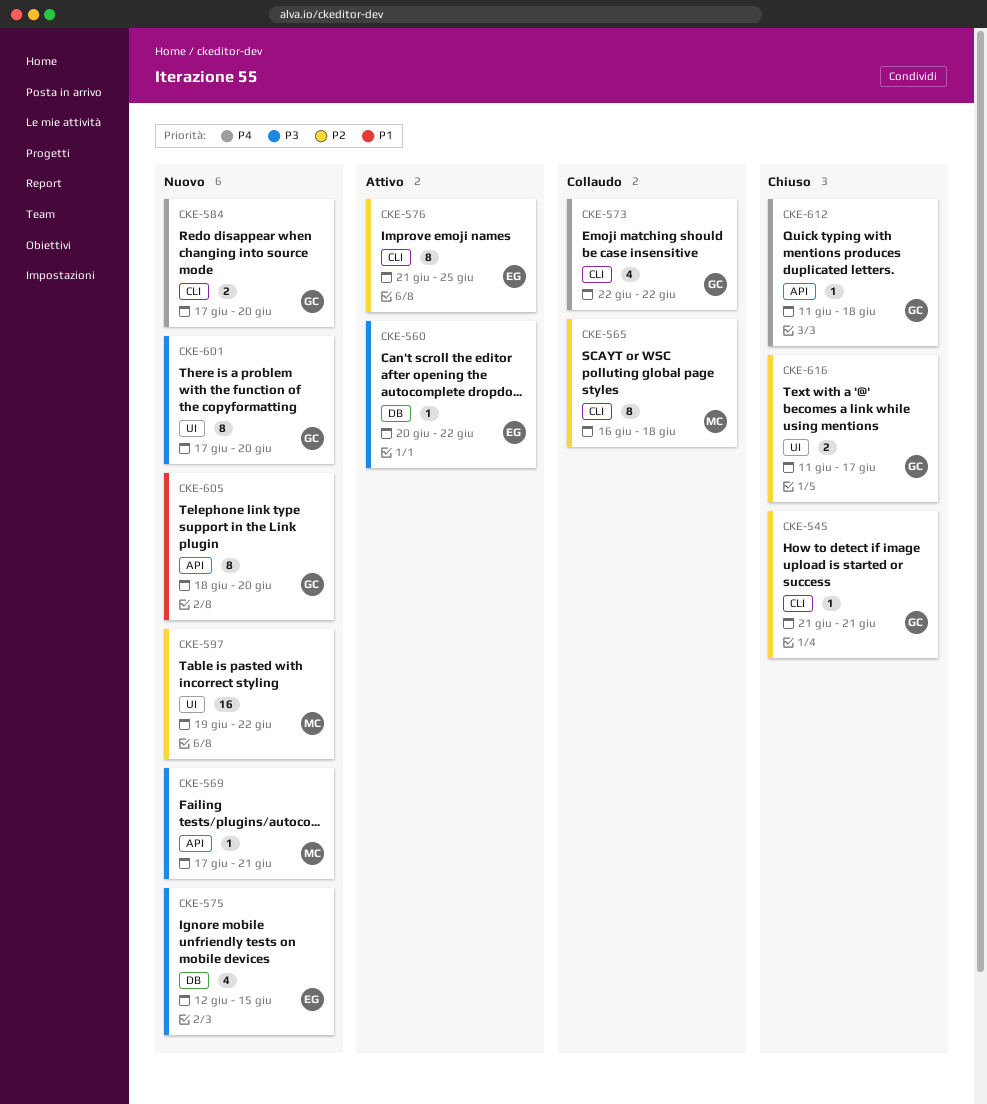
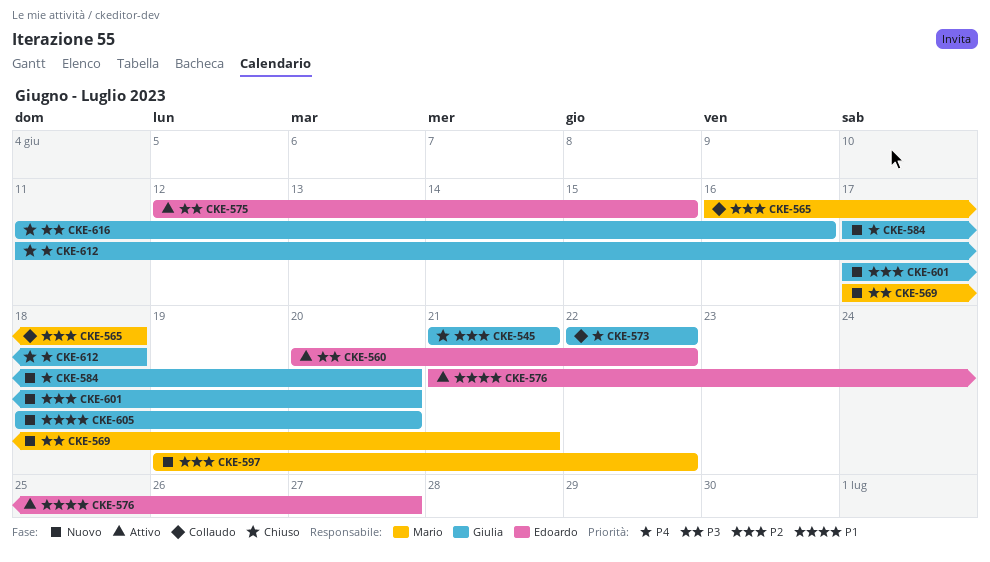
CKE-575, status: Nuovo -> Attivo
CKE-576, priority: P2 -> P1
CKE-576, due: Jun 25 -> Jun 27
CKE-601, priority: P3 -> P2
CKE-616, priority: P2 -> P3
CKE-616, due: Jun 17 -> Jun 16

